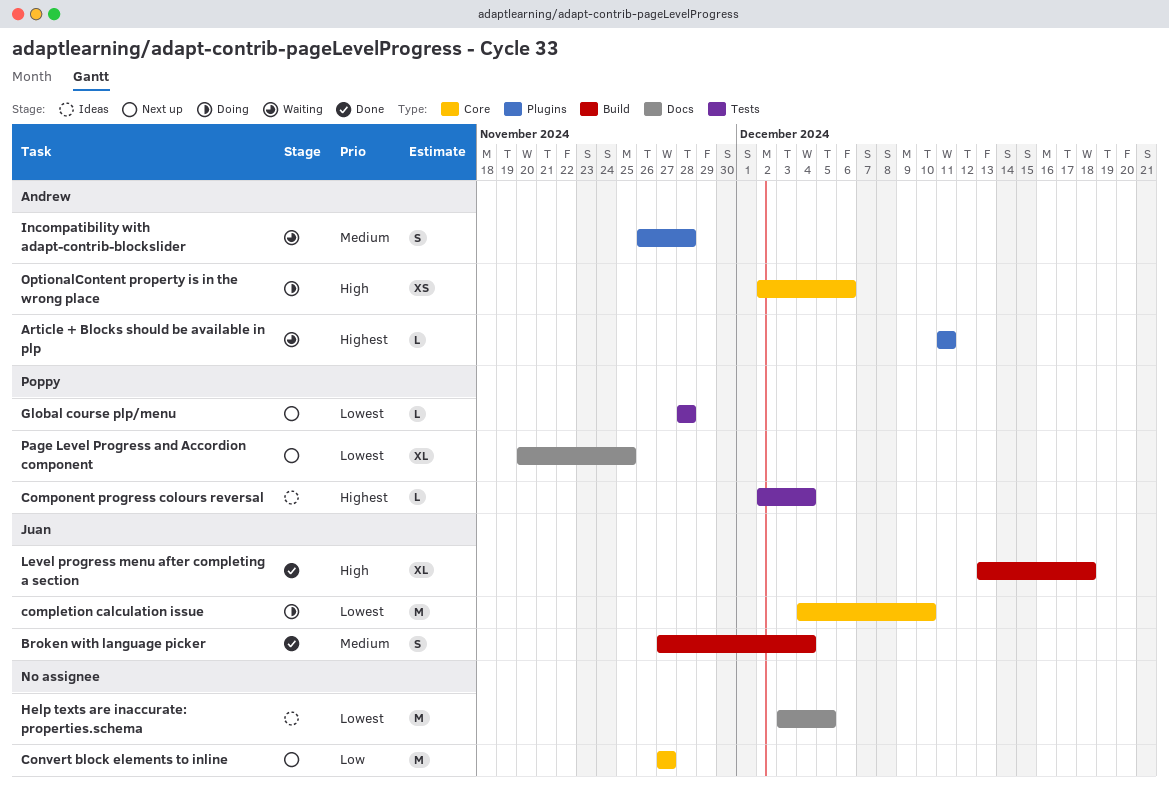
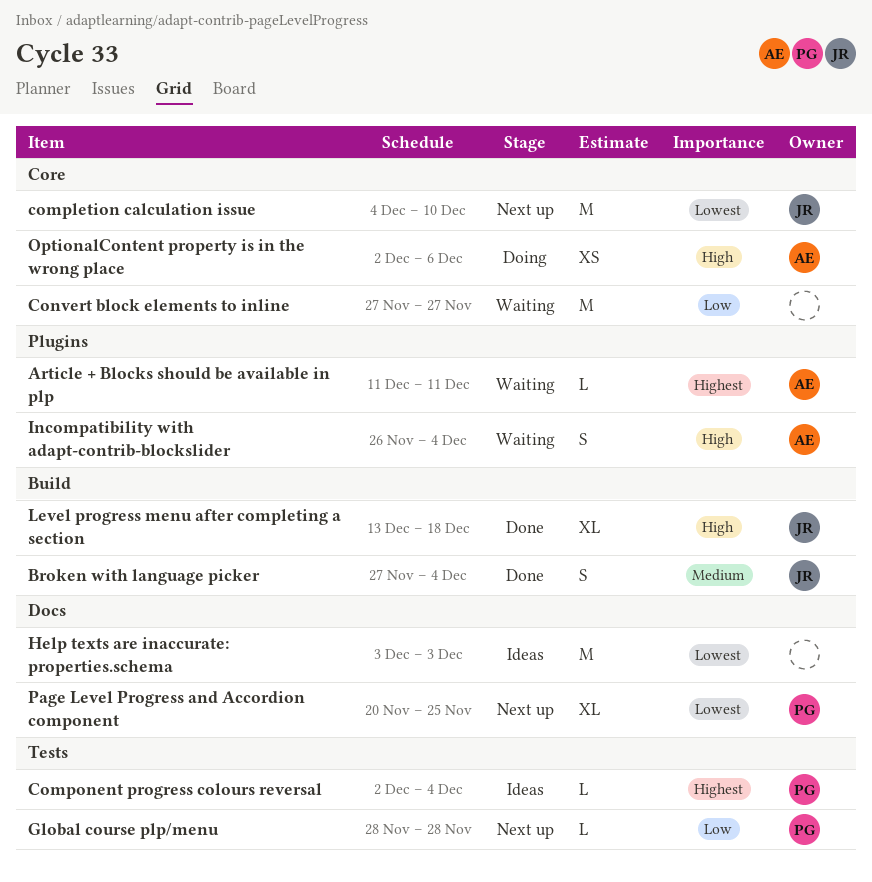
completion calculation issue, status: Doing -> Next up
Convert block elements to inline, status: Next up -> Waiting
Global course plp/menu, priority: Lowest -> Low
Help texts are inaccurate: properties.schema, due: Dec 5 -> Dec 3
Incompatibility with adapt-contrib-blockslider, priority: Medium -> High
Incompatibility with adapt-contrib-blockslider, due: Nov 28 -> Dec 4

